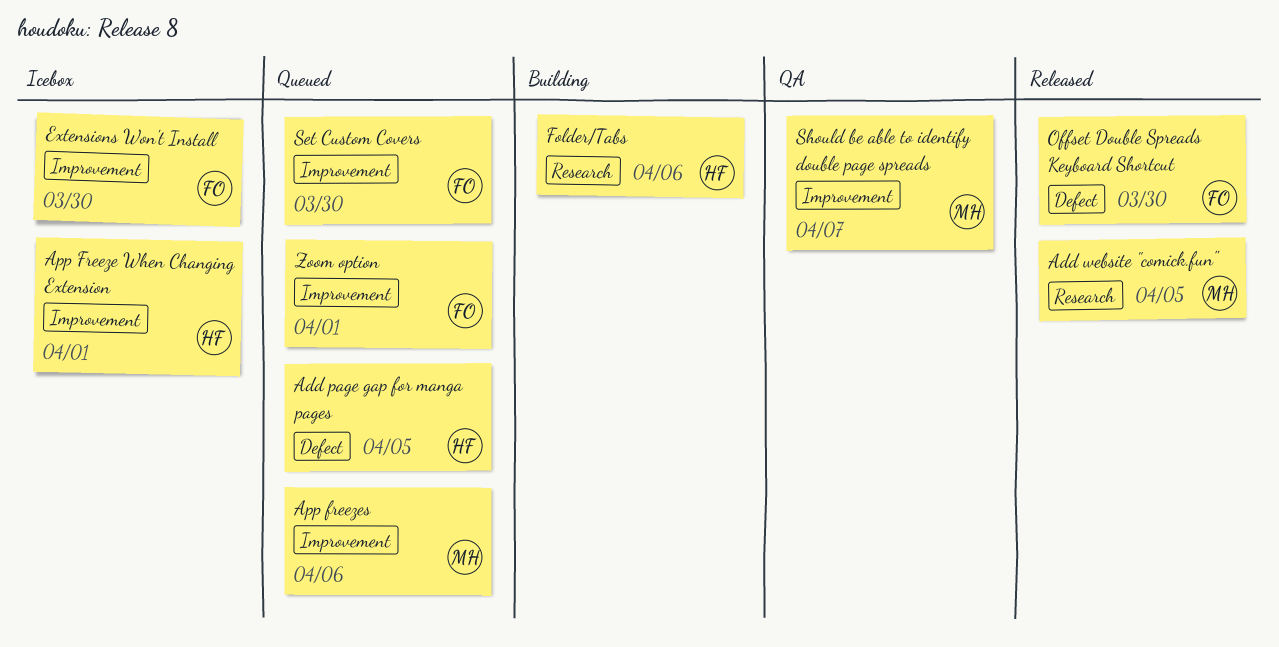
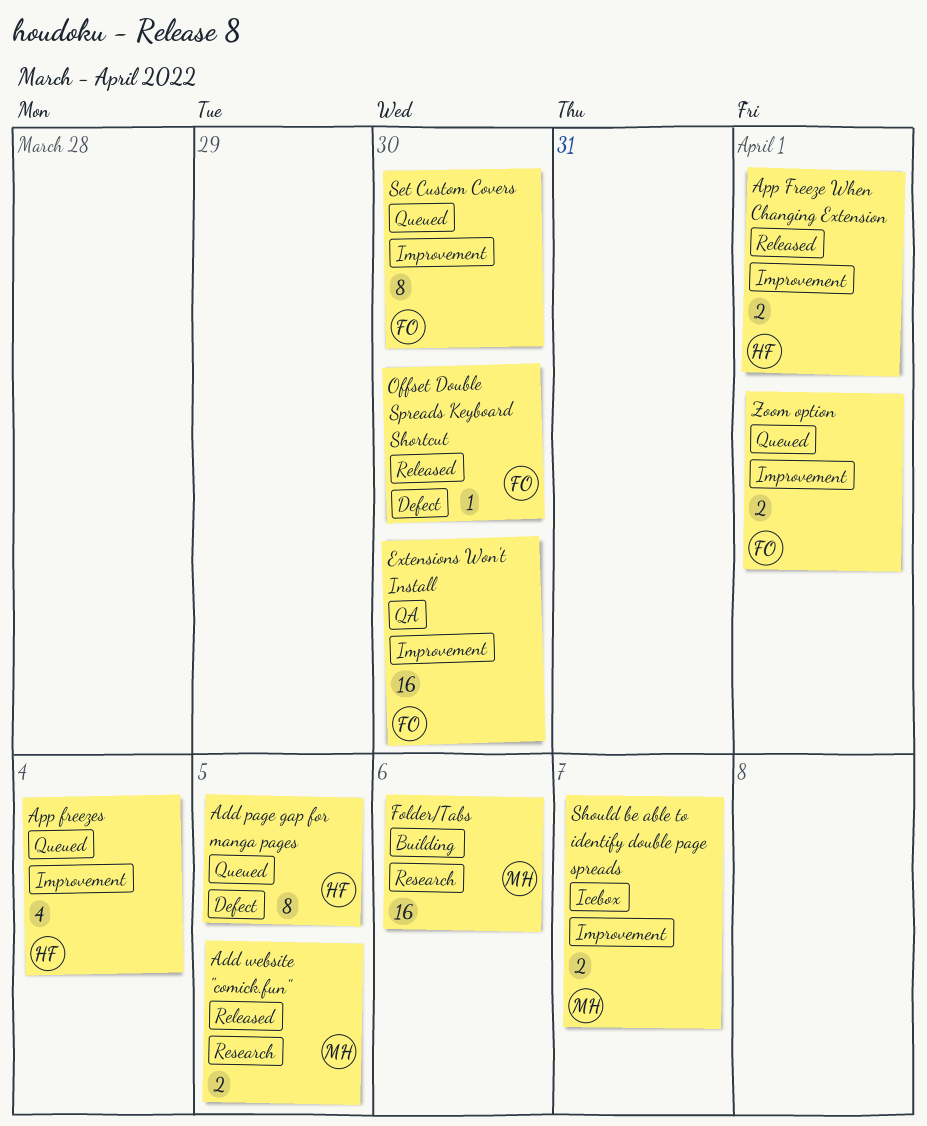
App Freeze When Changing Extension, status: Icebox -> Released
App freezes, owner: MH -> HF
App freezes, due: Apr 6 -> Apr 4
Extensions Won't Install, status: Icebox -> QA
Folder/Tabs, owner: HF -> MH
Should be able to identify double page spreads, status: QA -> Icebox

